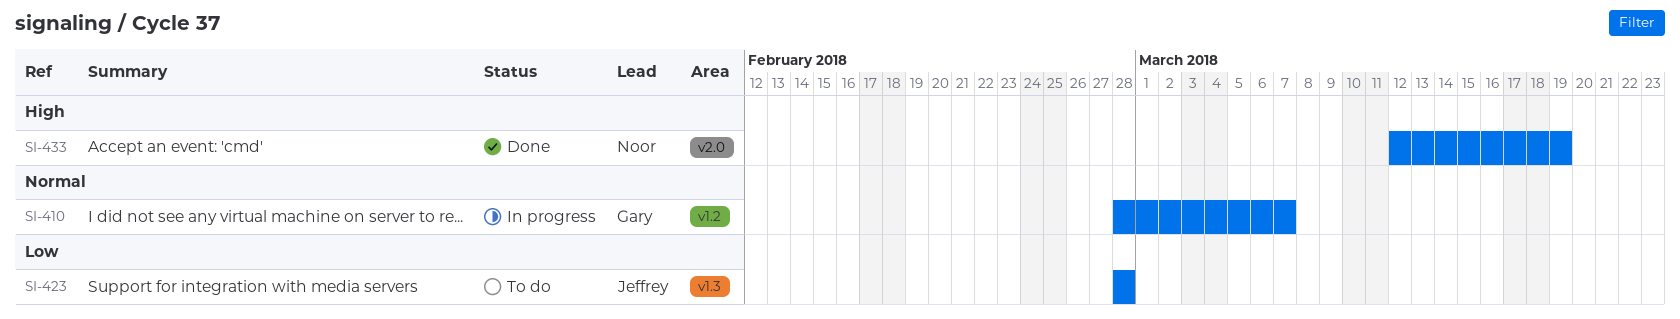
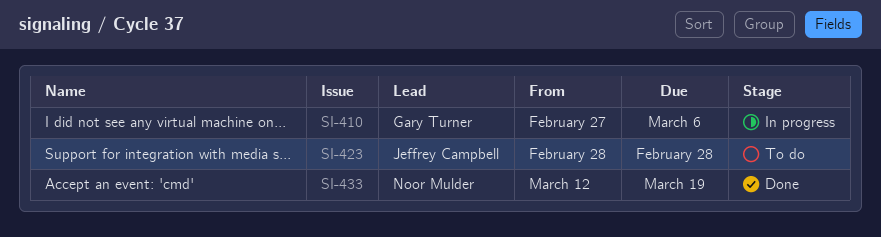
SI-410, start: Feb 28 -> Feb 27
SI-410, due: Mar 7 -> Mar 6

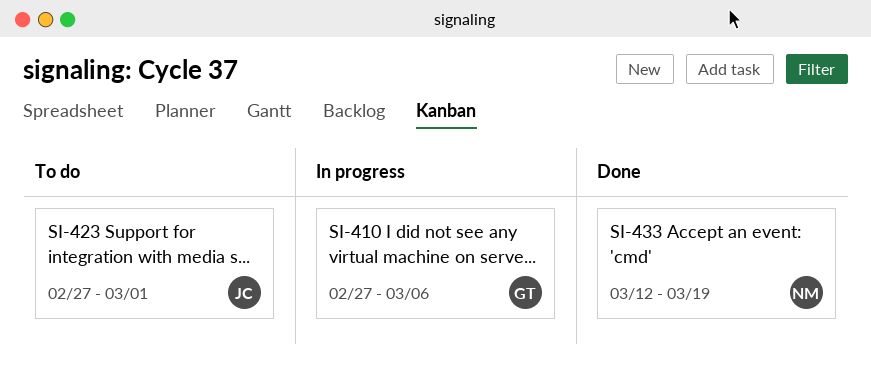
SI-423, start: Feb 28 -> Feb 27
SI-423, due: Feb 28 -> Mar 1

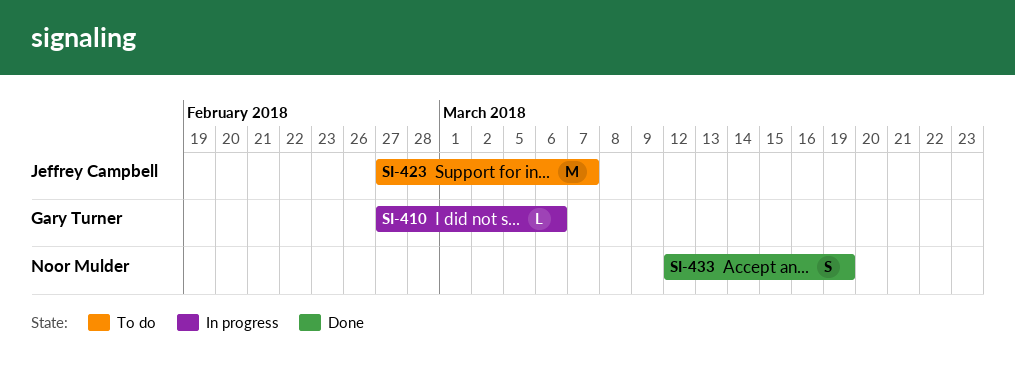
SI-423, due: Mar 1 -> Mar 7

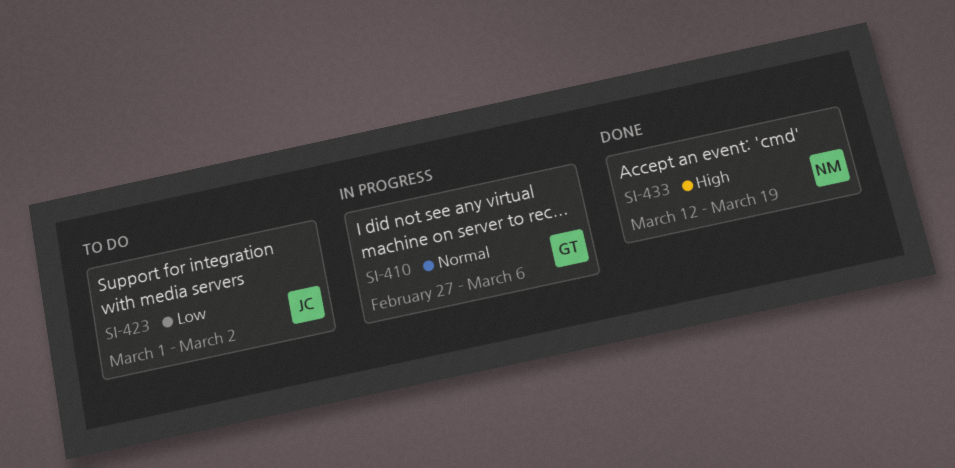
SI-423, start: Feb 27 -> Mar 1
SI-423, due: Mar 7 -> Mar 2

